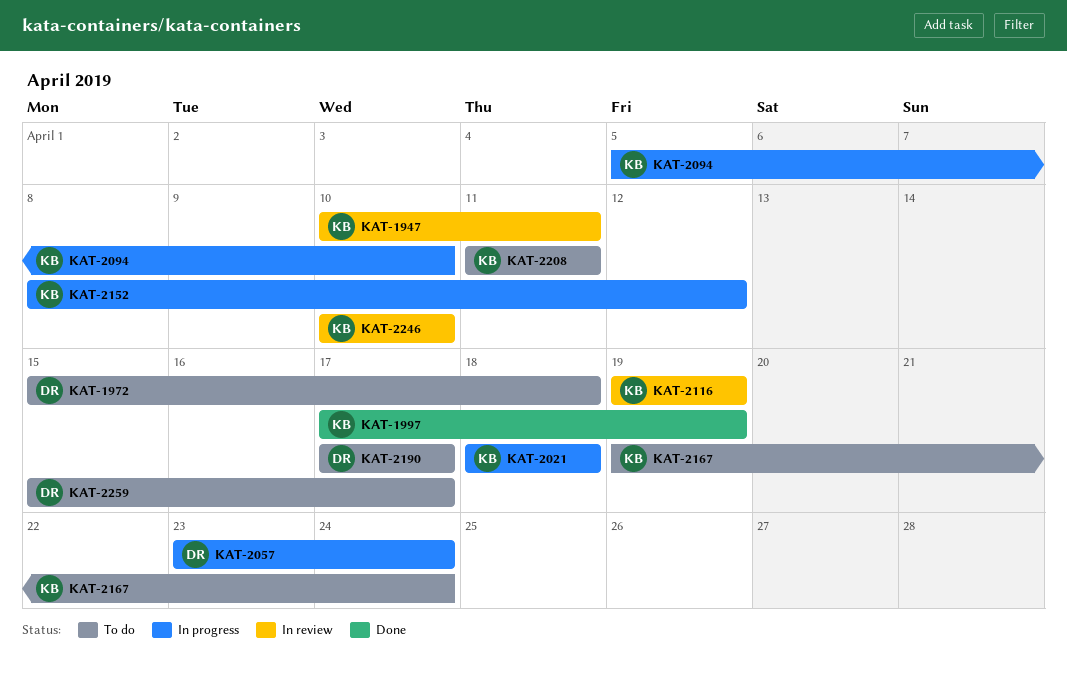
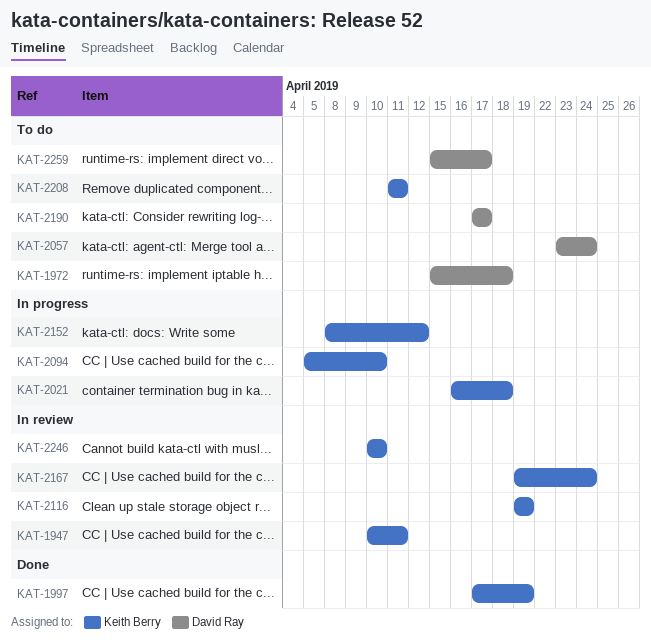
KAT-2021, start: Apr 18 -> Apr 16
KAT-2057, status: In progress -> To do
KAT-2167, status: To do -> In review

